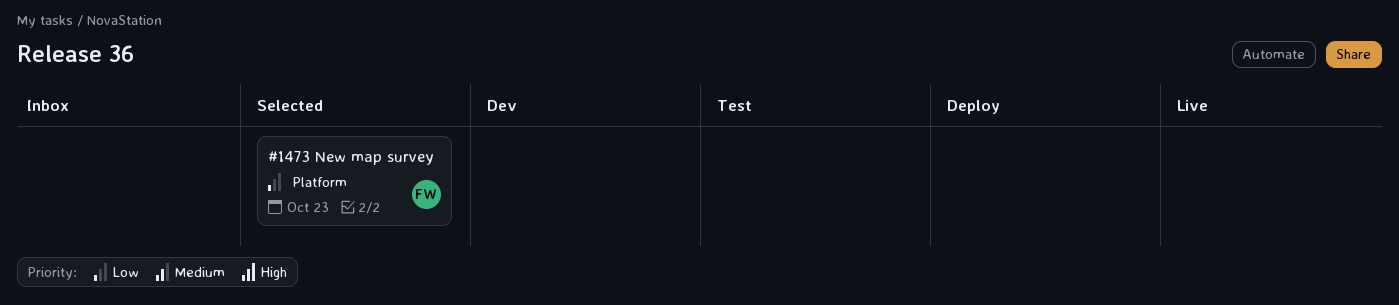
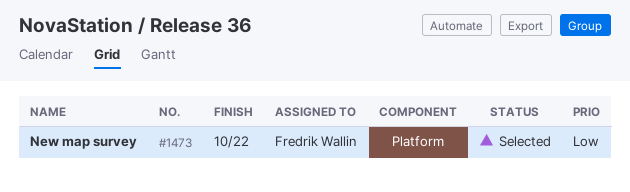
#1473, due: Oct 23 -> Oct 22

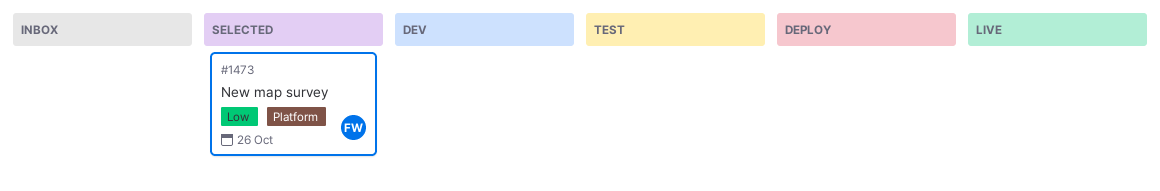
#1473, due: Oct 22 -> Oct 26

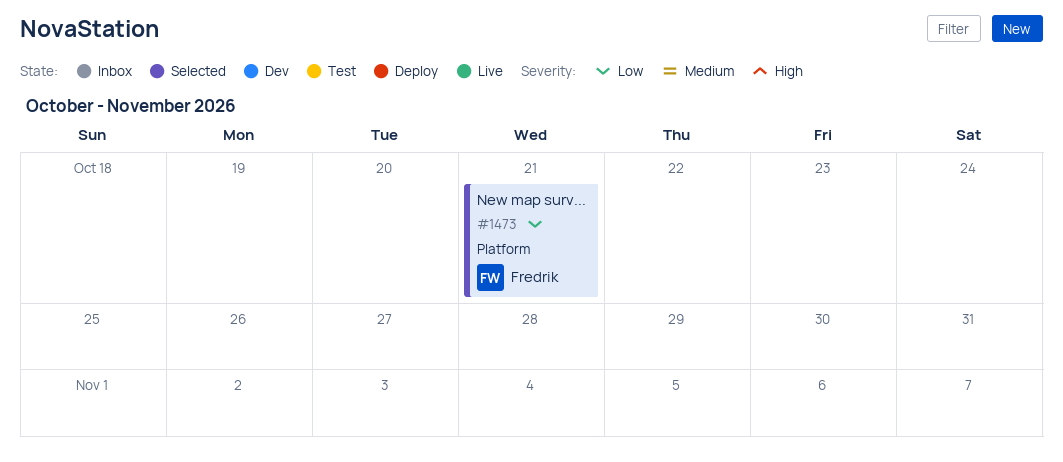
#1473, due: Oct 26 -> Oct 21

